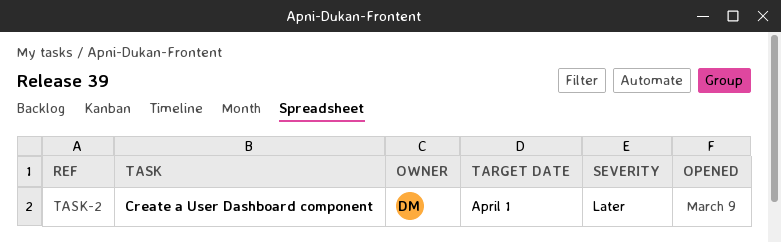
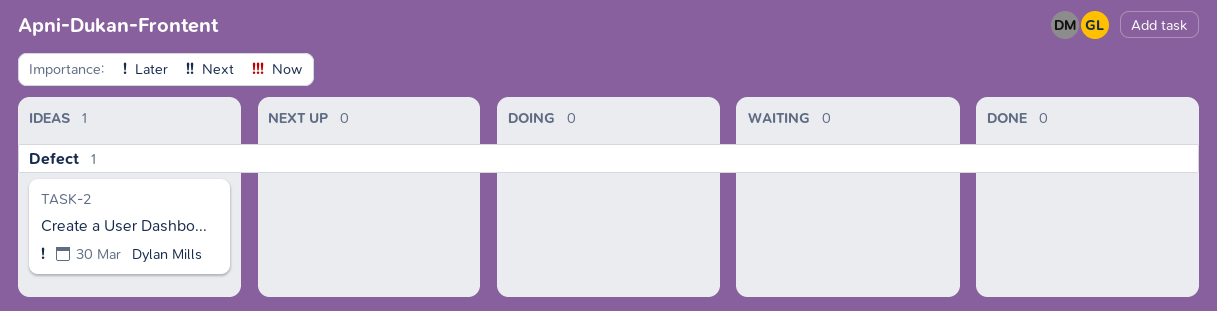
TASK-2, due: Apr 1 -> Mar 30

